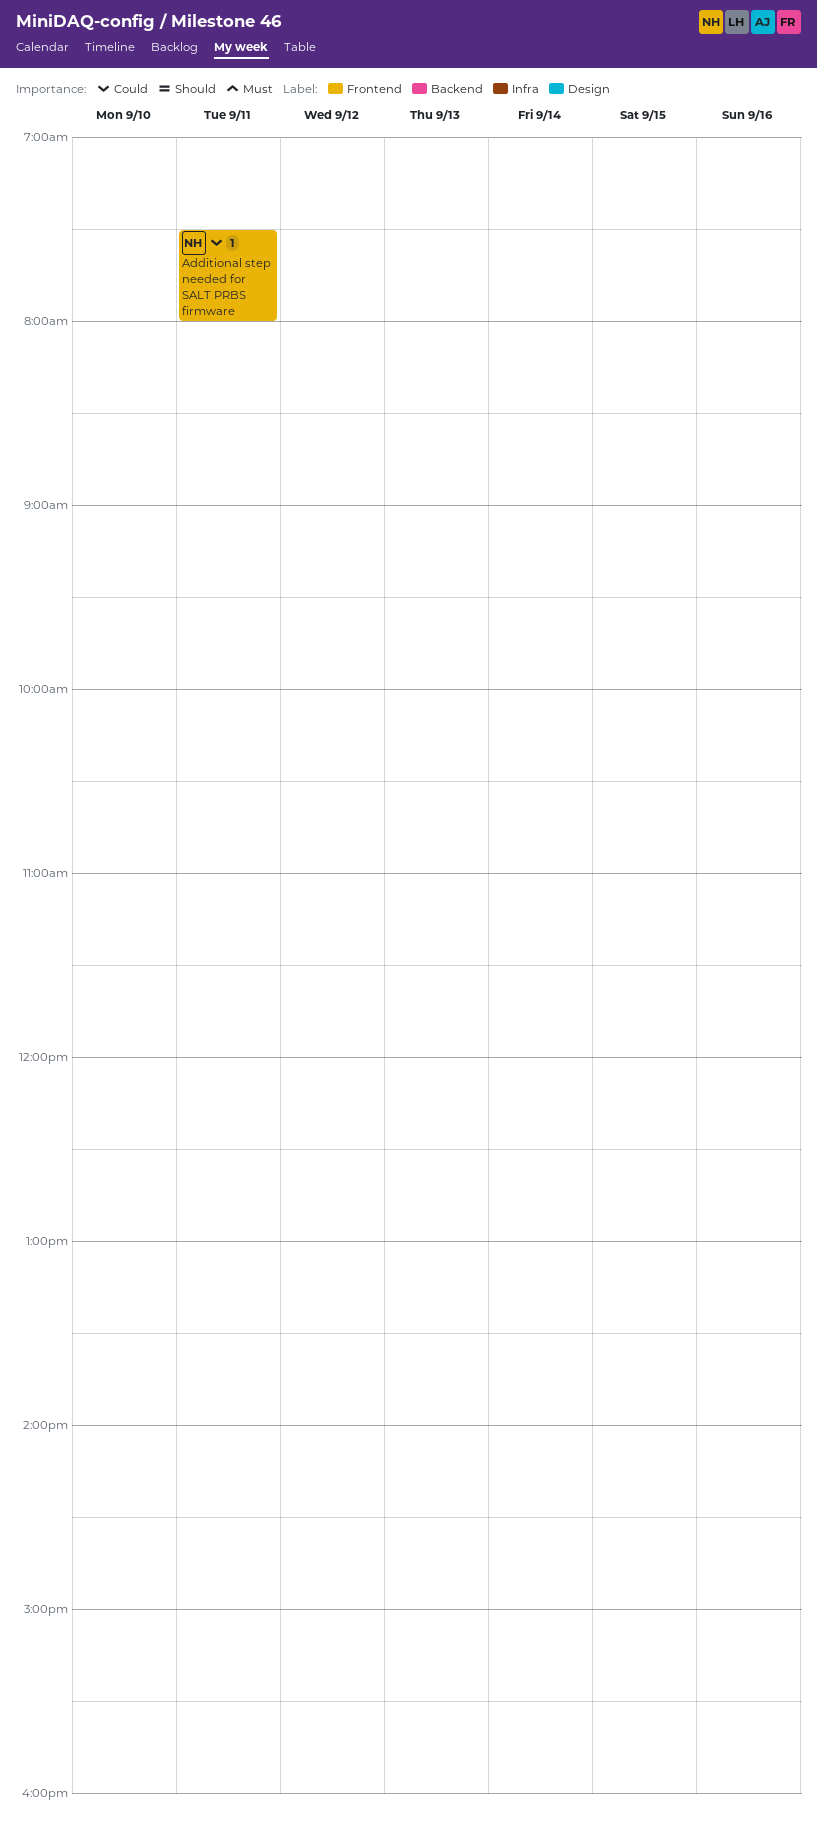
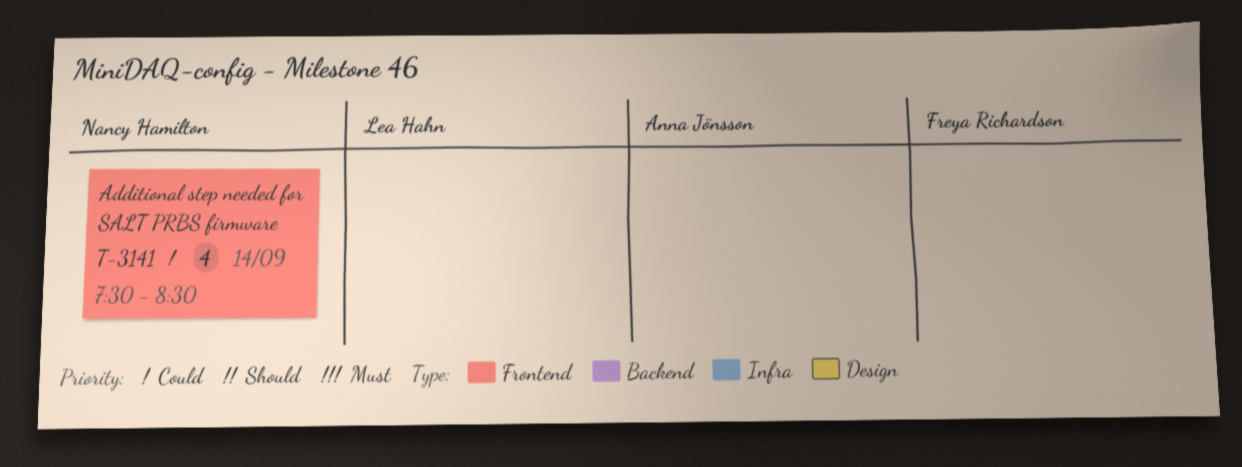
Additional step needed for SALT PRBS firmware, estimate: 1 -> 4
Additional step needed for SALT PRBS firmware, day: Sep 11 -> Sep 14
Additional step needed for SALT PRBS firmware, ends: 08:00 -> 08:30

